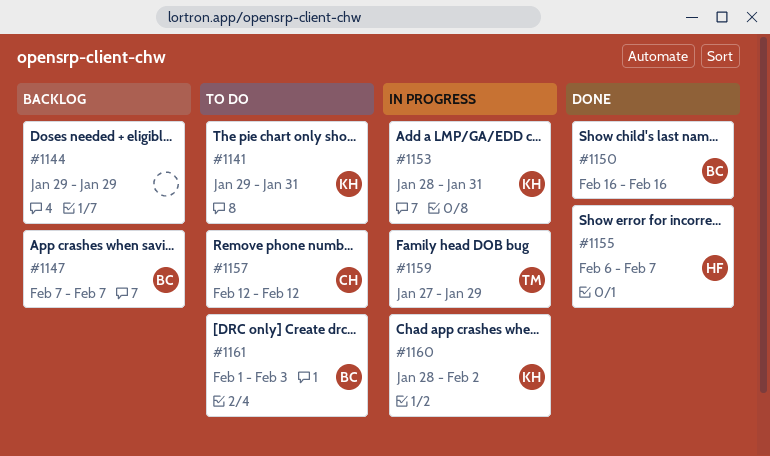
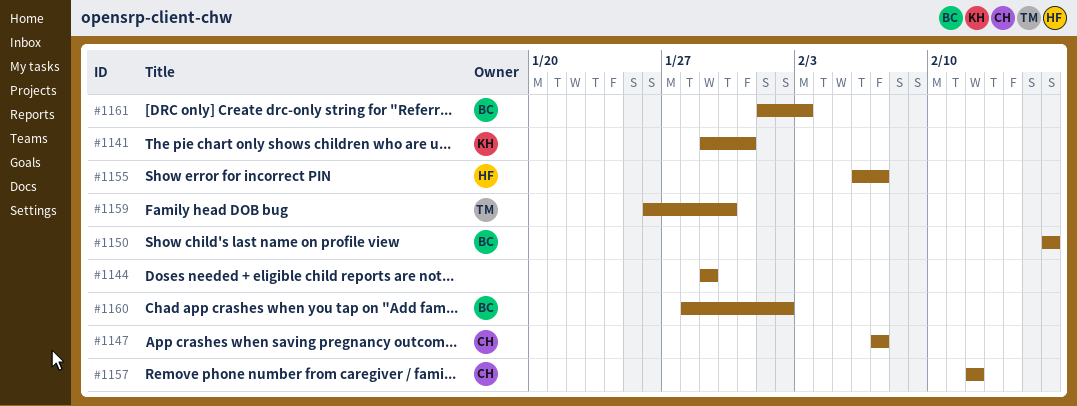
#1147, owner: BC -> CH
#1153: present -> none
#1159, start: Jan 27 -> Jan 26
#1159, due: Jan 29 -> Jan 30
#1160, owner: KH -> BC

